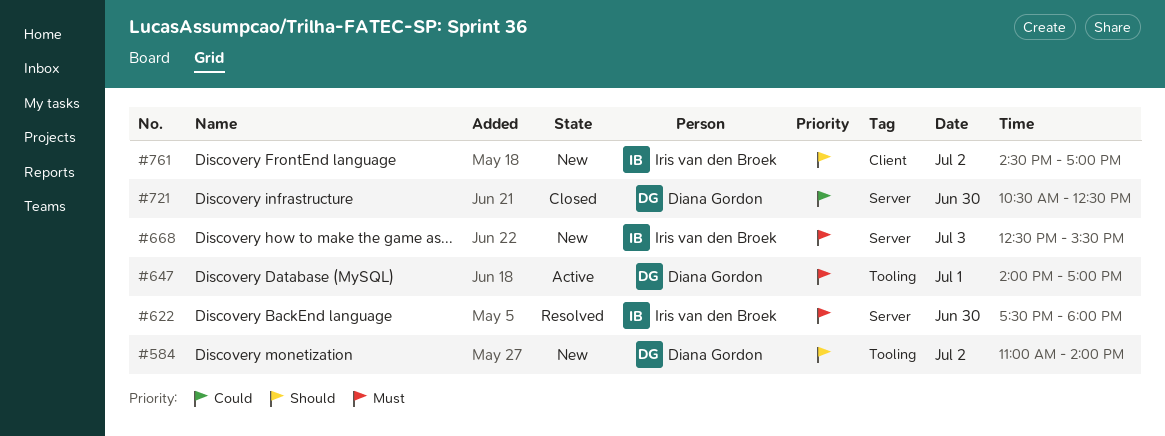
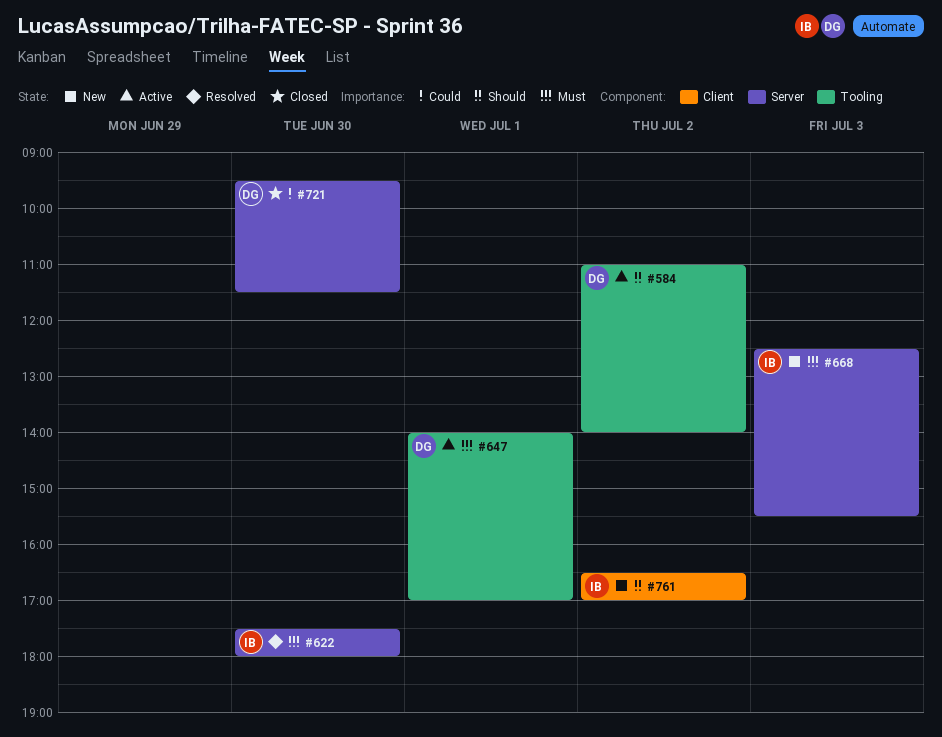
#584, status: New -> Active
#721, begins: 10:30 -> 09:30
#721, ends: 12:30 -> 11:30
#761, begins: 14:30 -> 16:30

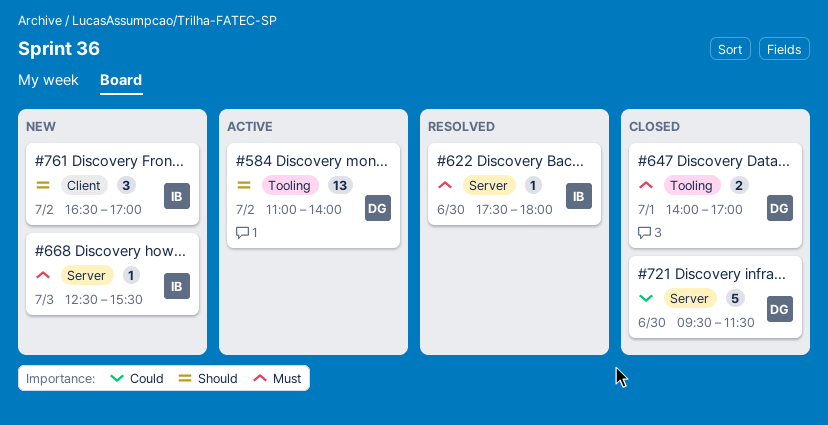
#647, status: Active -> Closed

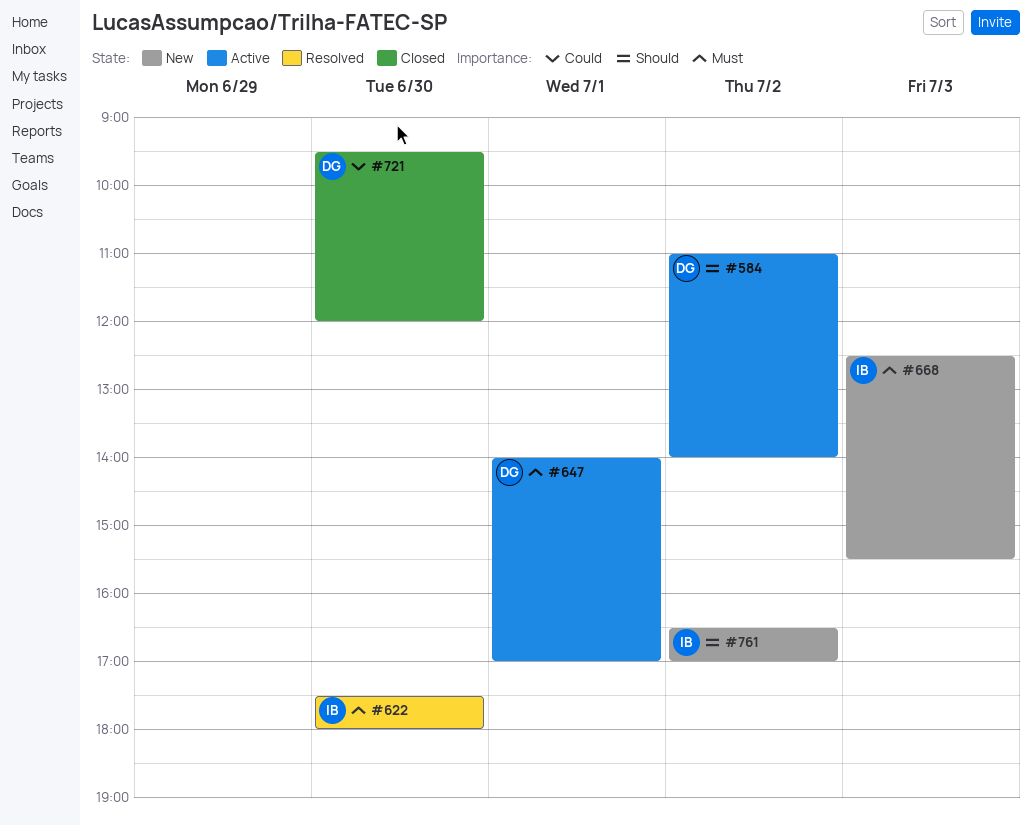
#647, status: Closed -> Active
#721, ends: 11:30 -> 12:00

